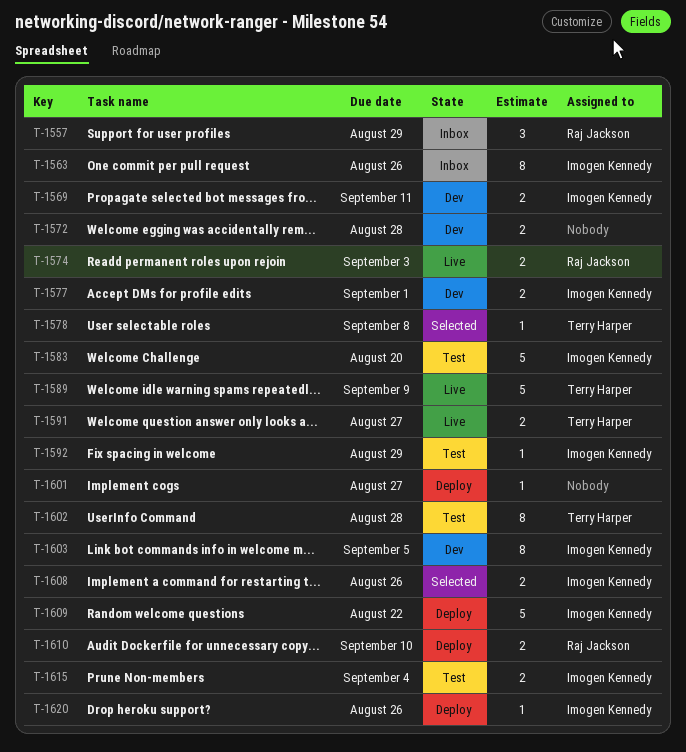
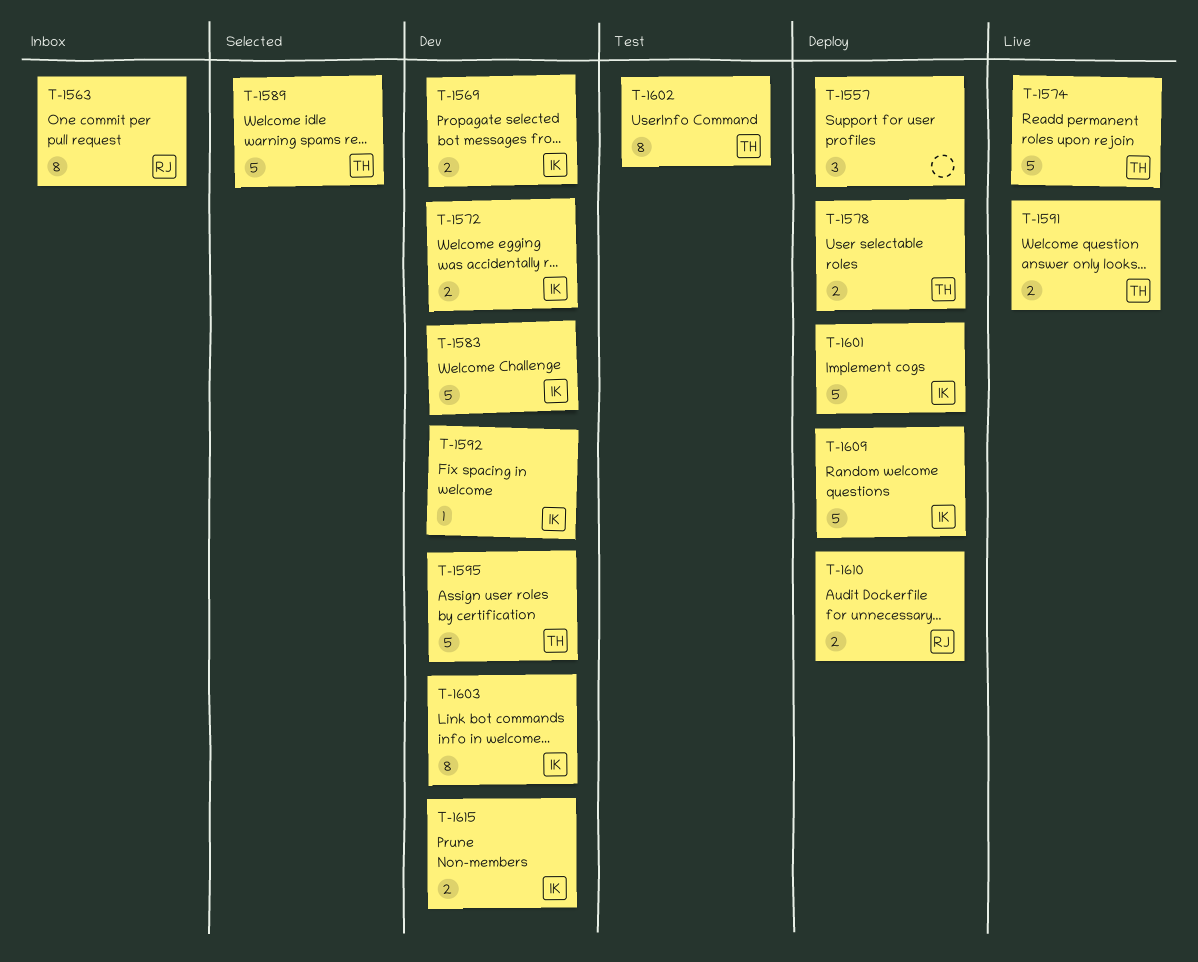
T-1557, status: Inbox -> Deploy
T-1557, owner: Raj Jackson -> none
T-1563, owner: Imogen Kennedy -> Raj Jackson
T-1572, owner: none -> Imogen Kennedy
T-1574, owner: Raj Jackson -> Terry Harper
T-1574, estimate: 2 -> 5
T-1577: present -> none
T-1578, status: Selected -> Deploy
T-1578, estimate: 1 -> 2
T-1583, status: Test -> Dev
T-1589, status: Live -> Selected
T-1592, status: Test -> Dev
T-1595: none -> present
T-1601, owner: none -> Imogen Kennedy
T-1601, estimate: 1 -> 5
T-1608: present -> none
T-1615, status: Test -> Dev
T-1620: present -> none

